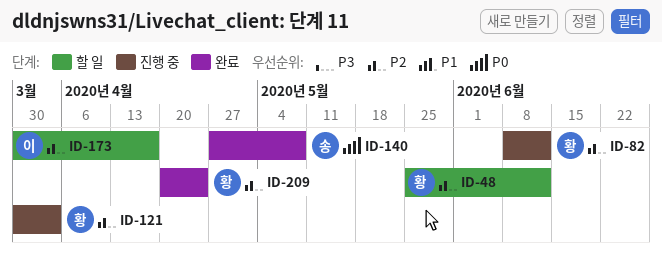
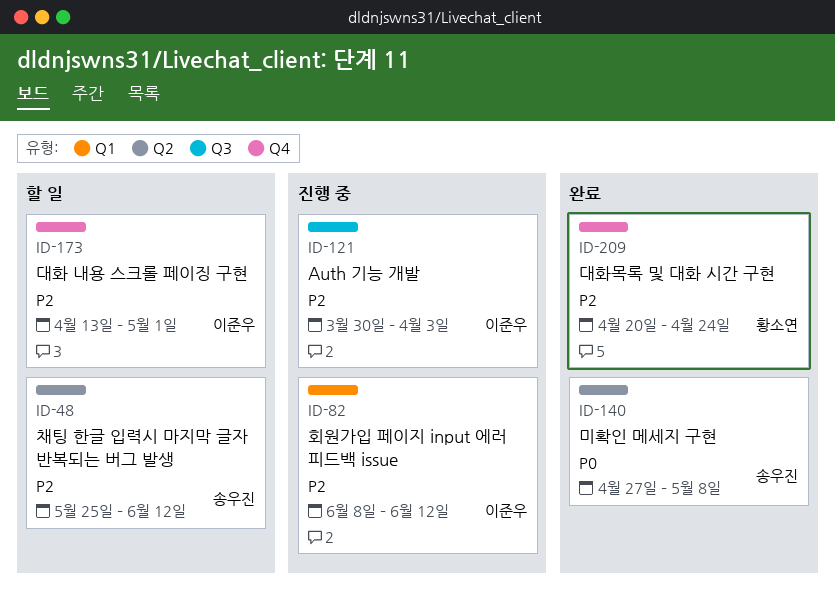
ID-48, owner: 황소연 -> 송우진
ID-82, owner: 황소연 -> 이준우
ID-121, owner: 황소연 -> 이준우
ID-173, start: Mar 30 -> Apr 13
ID-173, due: Apr 17 -> May 1

